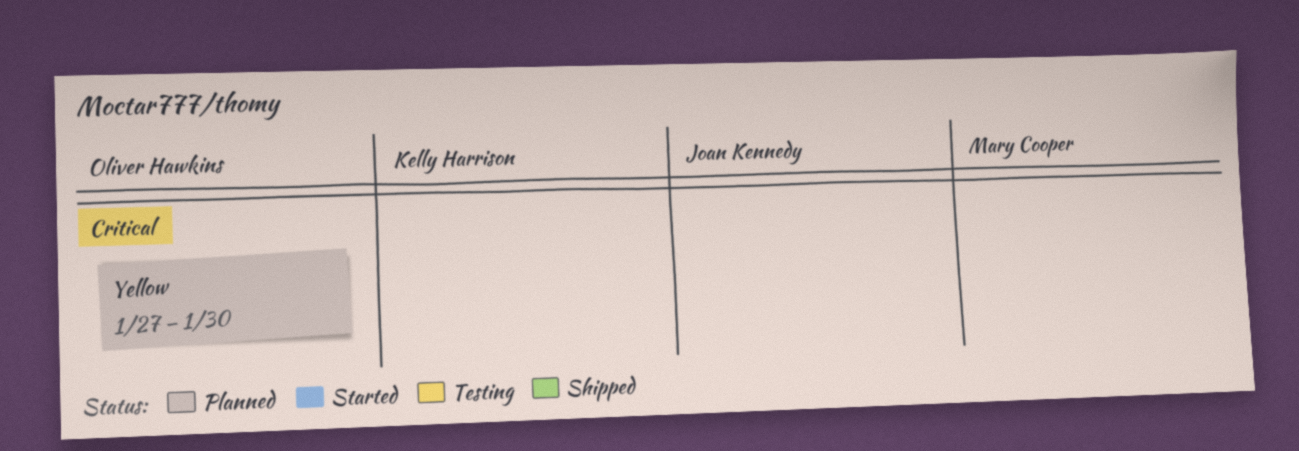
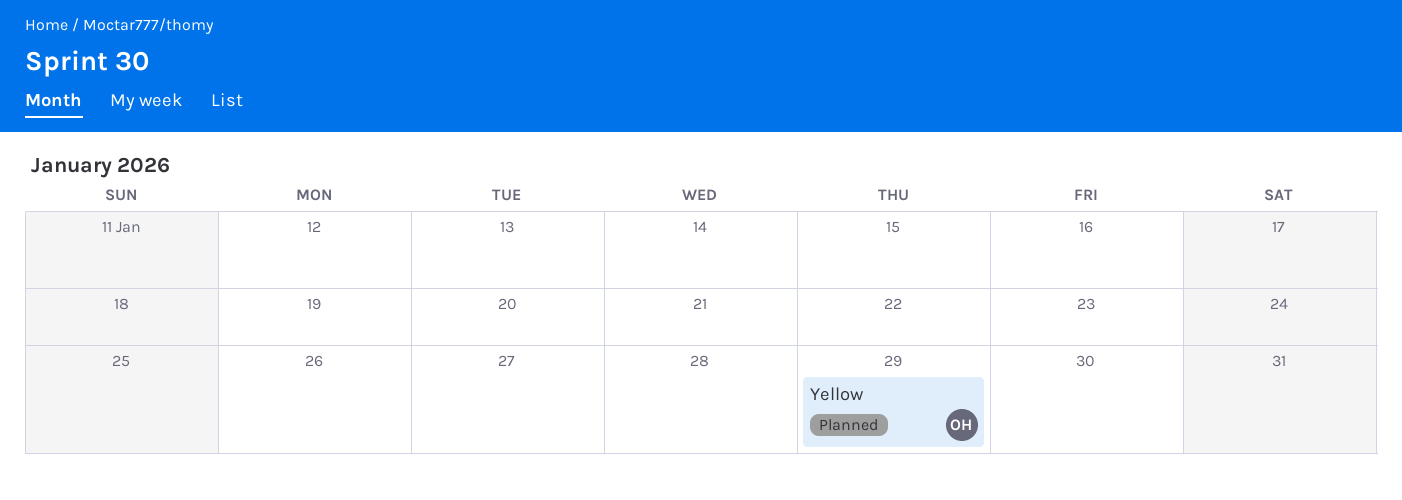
Yellow, due: Jan 30 -> Jan 29

